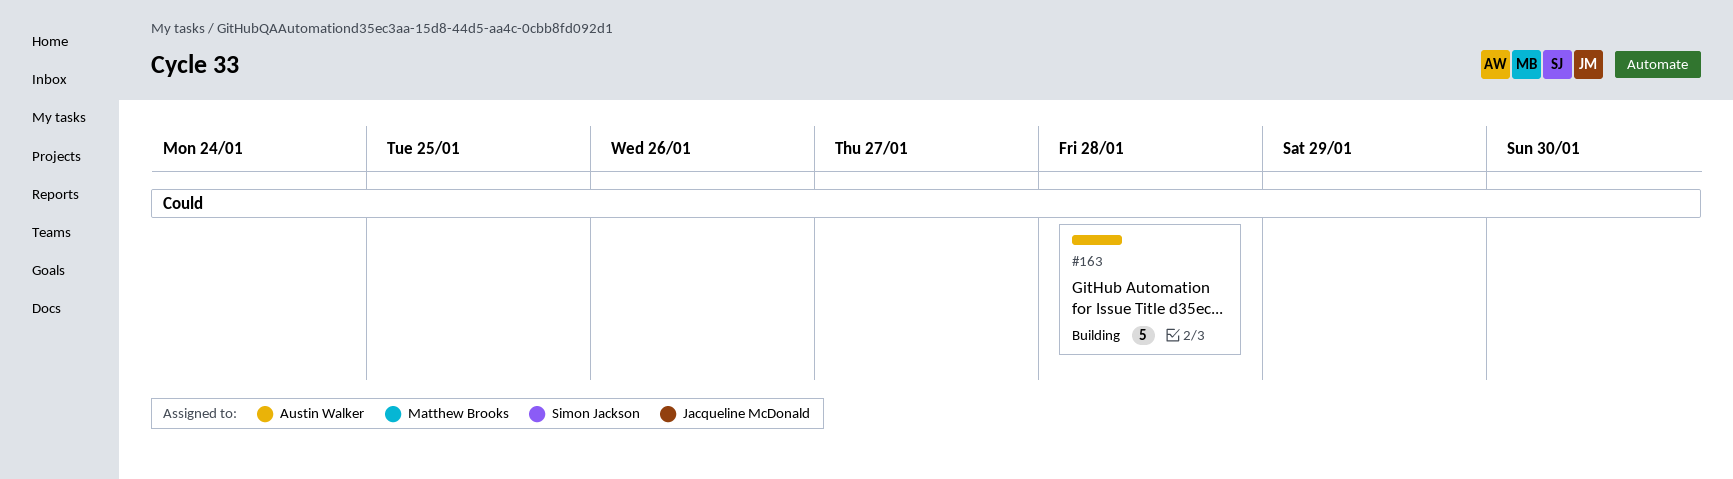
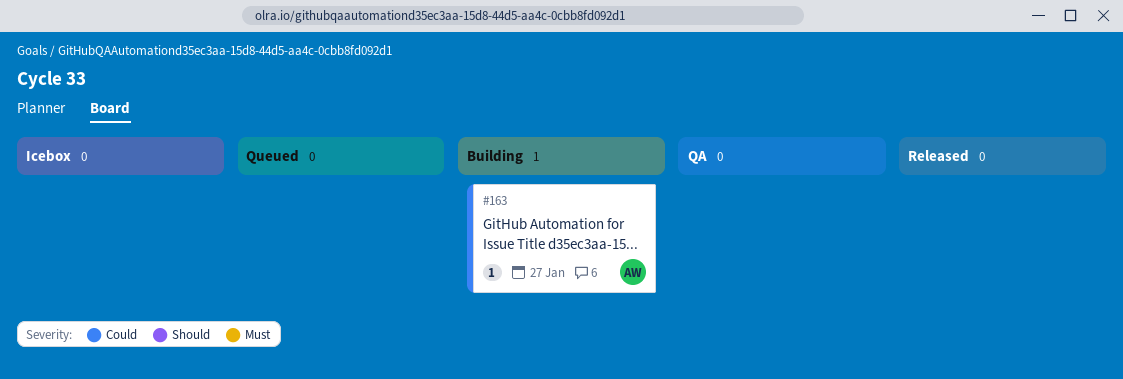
#163, estimate: 5 -> 1
#163, due: Jan 28 -> Jan 27

